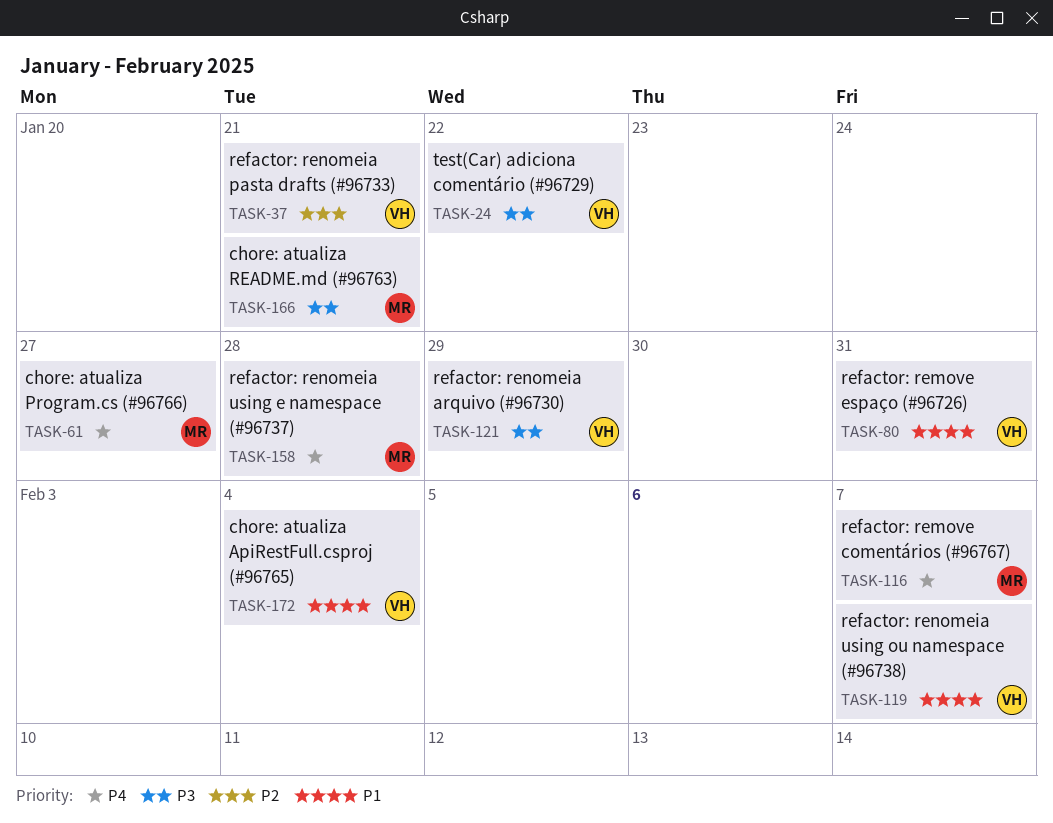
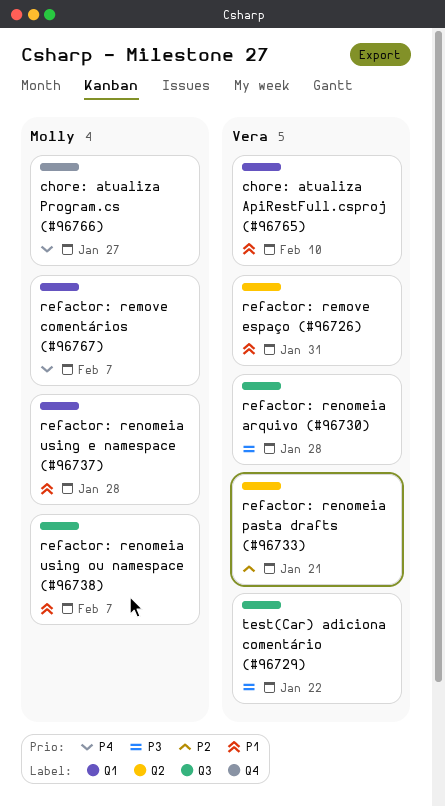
chore: atualiza ApiRestFull.csproj (#96765), due: Feb 4 -> Feb 10
chore: atualiza README.md (#96763): present -> none
refactor: renomeia arquivo (#96730), due: Jan 29 -> Jan 28
refactor: renomeia using e namespace (#96737), priority: P4 -> P1
refactor: renomeia using ou namespace (#96738), owner: Vera -> Molly

